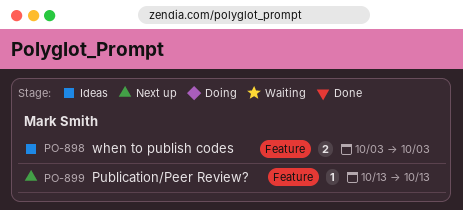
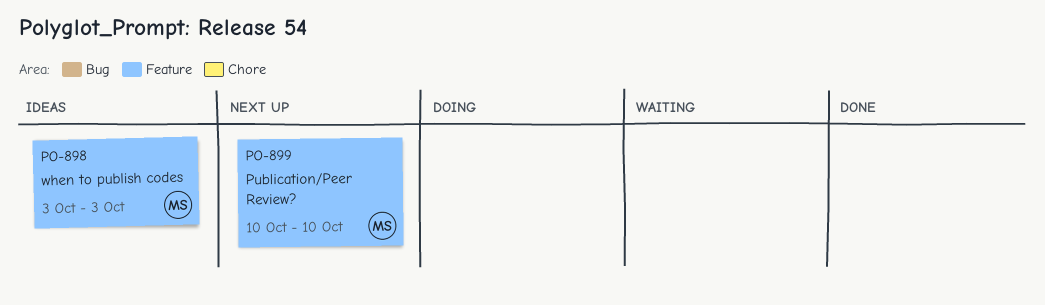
PO-899, start: Oct 13 -> Oct 10
PO-899, due: Oct 13 -> Oct 10

